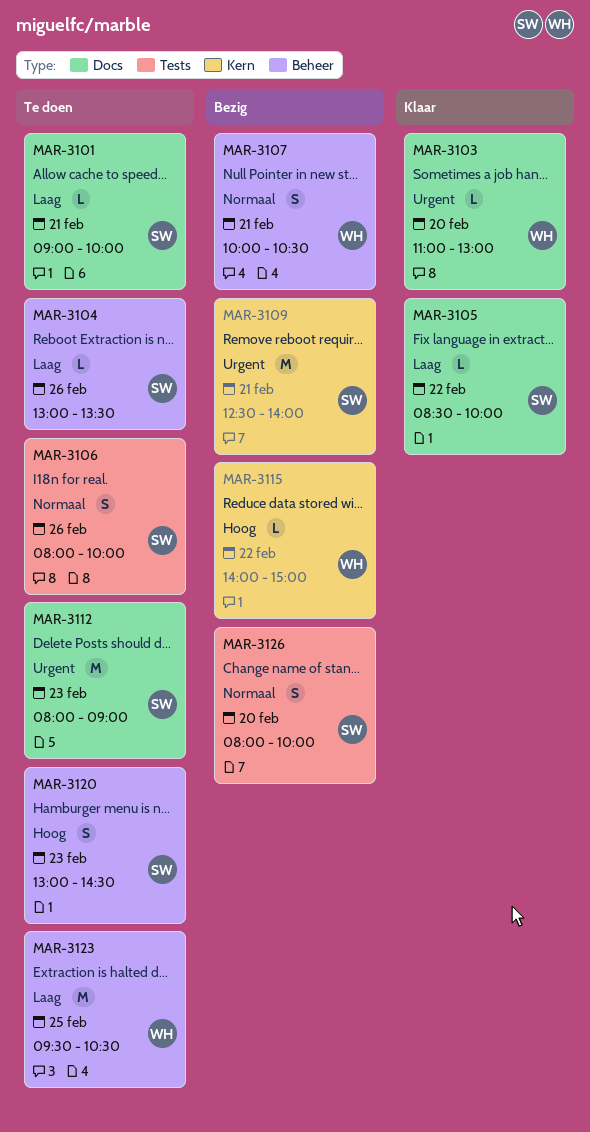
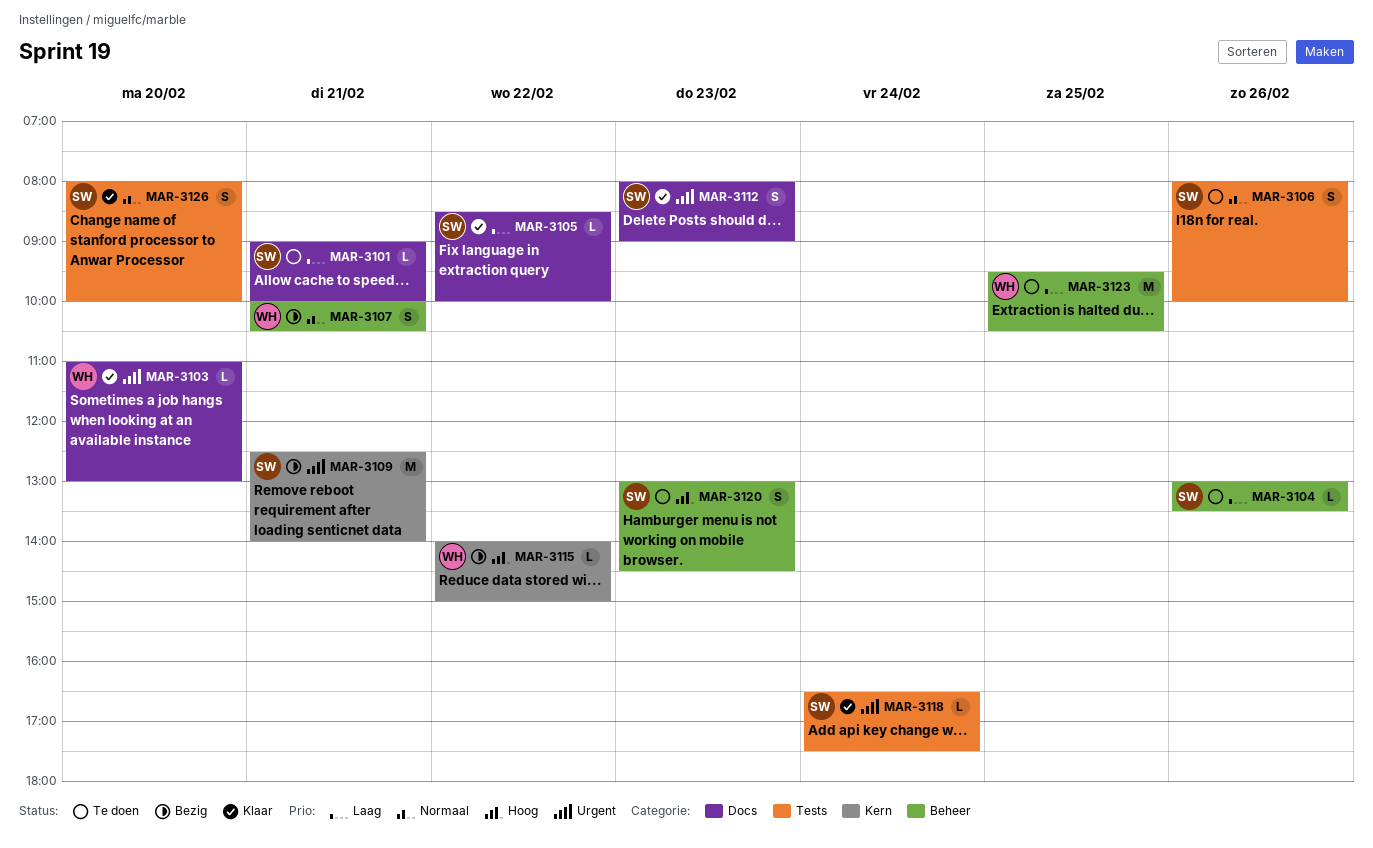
MAR-3112, status: Te doen -> Klaar
MAR-3112, estimate: M -> S
MAR-3118: none -> present
MAR-3126, status: Bezig -> Klaar

